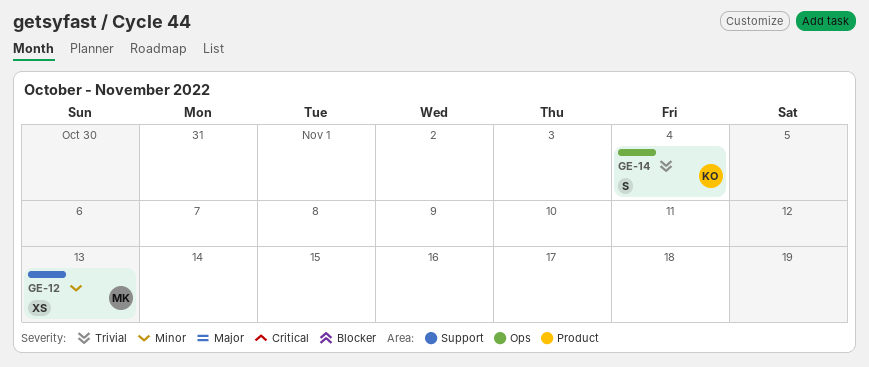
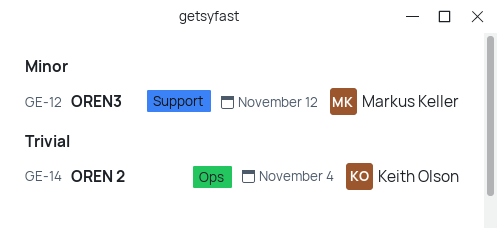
GE-12, due: Nov 13 -> Nov 12

